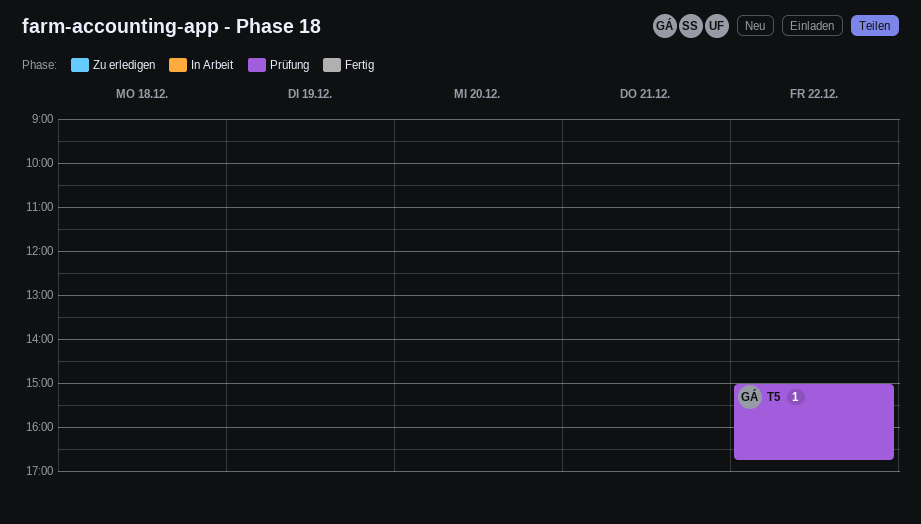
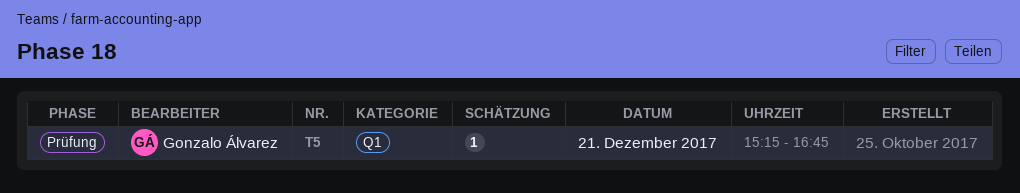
T5, day: Dec 22 -> Dec 21
T5, begins: 15:00 -> 15:15

